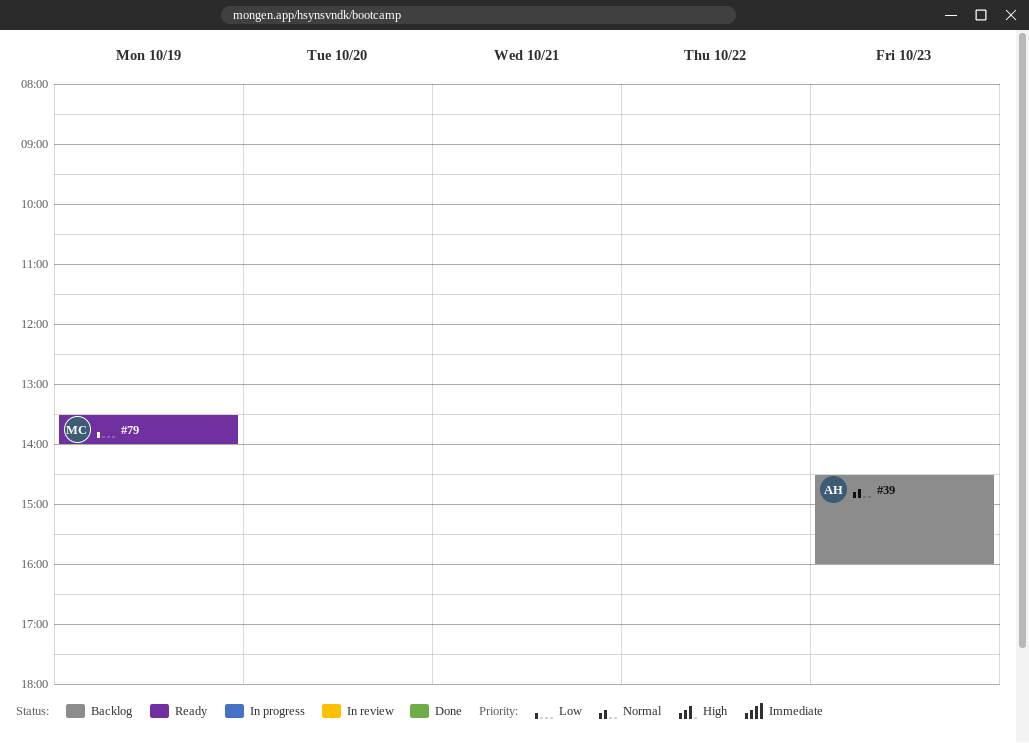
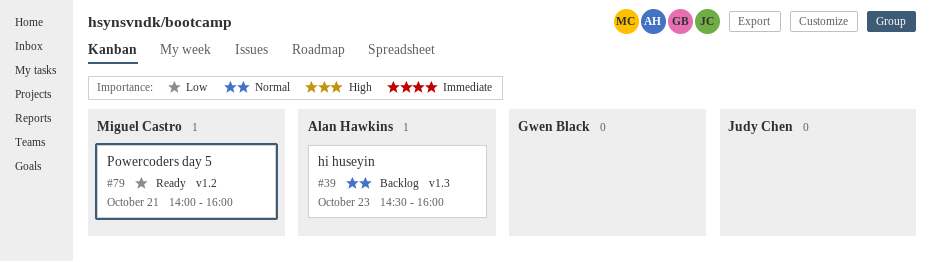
#79, day: Oct 19 -> Oct 21
#79, begins: 13:30 -> 14:00
#79, ends: 14:00 -> 16:00

